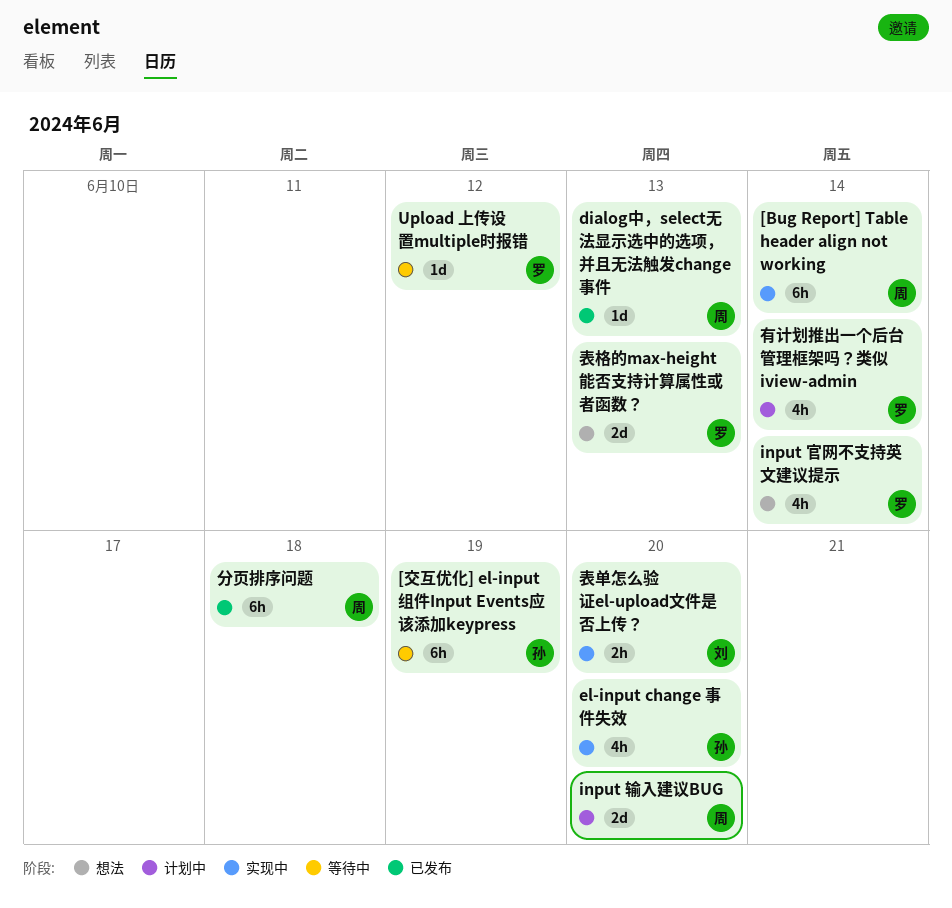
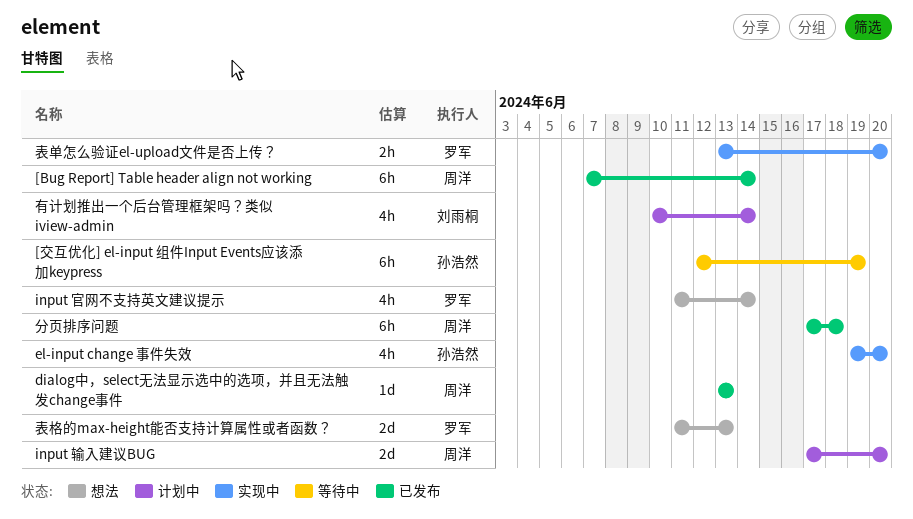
[Bug Report] Table header align not working, status: 实现中 -> 已发布
Upload 上传设置multiple时报错: present -> none
有计划推出一个后台管理框架吗？类似 iview-admin, owner: 罗军 -> 刘雨桐
表单怎么验证el-upload文件是否上传？, owner: 刘雨桐 -> 罗军

